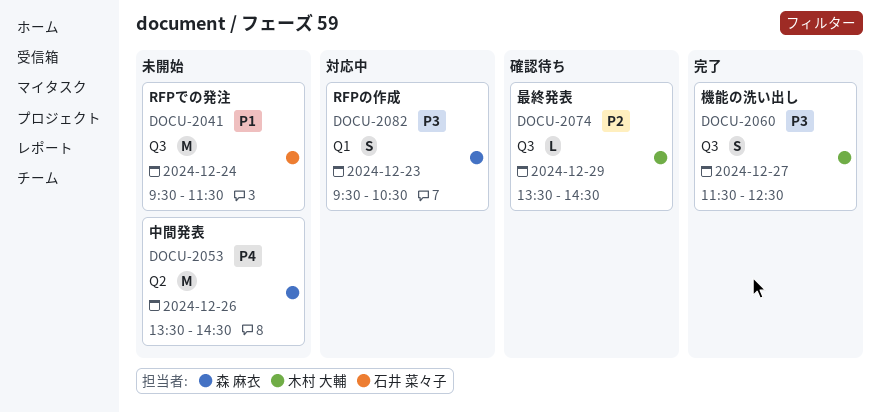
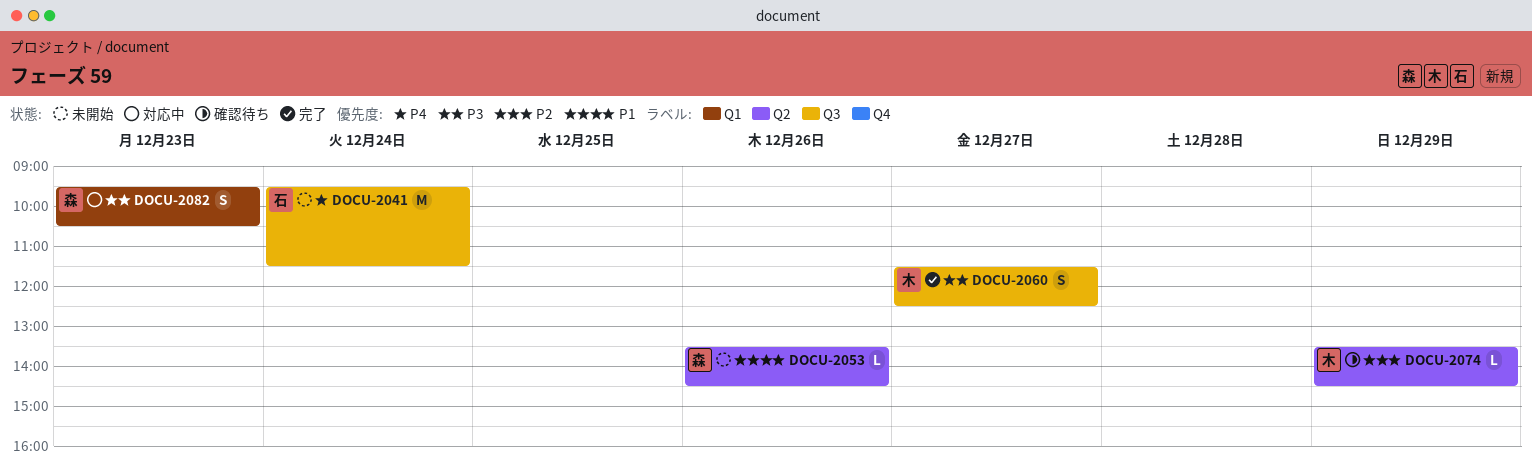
DOCU-2041, priority: P1 -> P4
DOCU-2053, priority: P4 -> P1
DOCU-2053, estimate: M -> L
DOCU-2074, label: Q3 -> Q2

